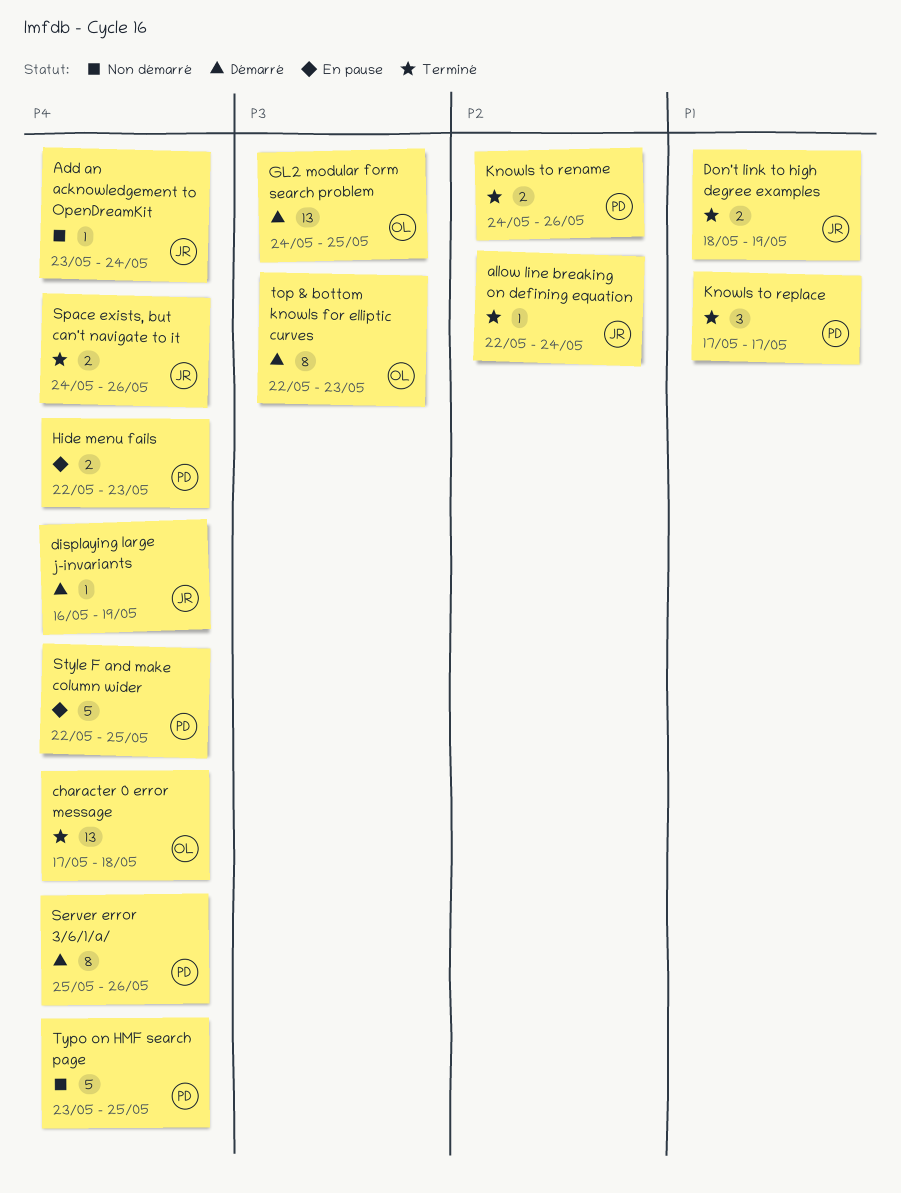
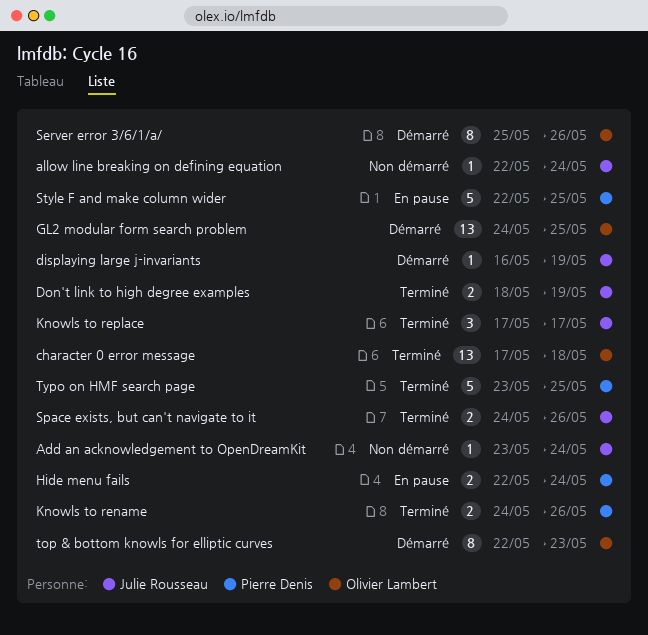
allow line breaking on defining equation, status: Terminé -> Non démarré
Hide menu fails, due: May 23 -> May 24
Knowls to replace, owner: Pierre Denis -> Julie Rousseau
Server error 3/6/1/a/, owner: Pierre Denis -> Olivier Lambert
Typo on HMF search page, status: Non démarré -> Terminé

